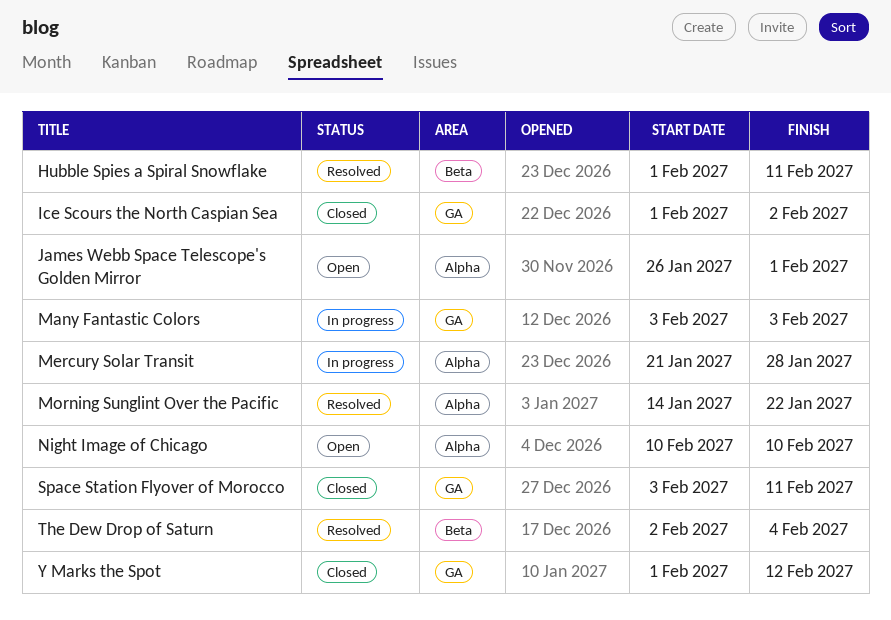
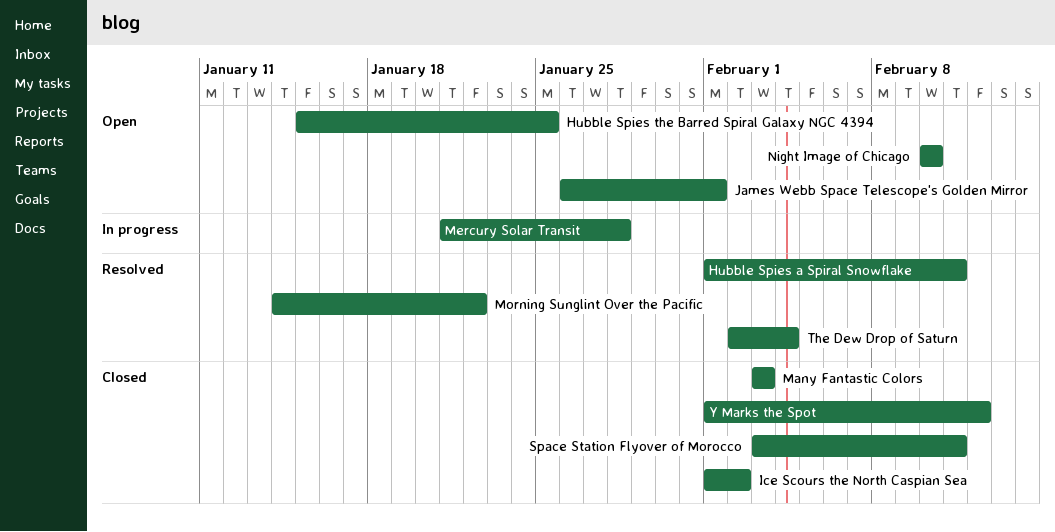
Hubble Spies the Barred Spiral Galaxy NGC 4394: none -> present
Many Fantastic Colors, status: In progress -> Closed

